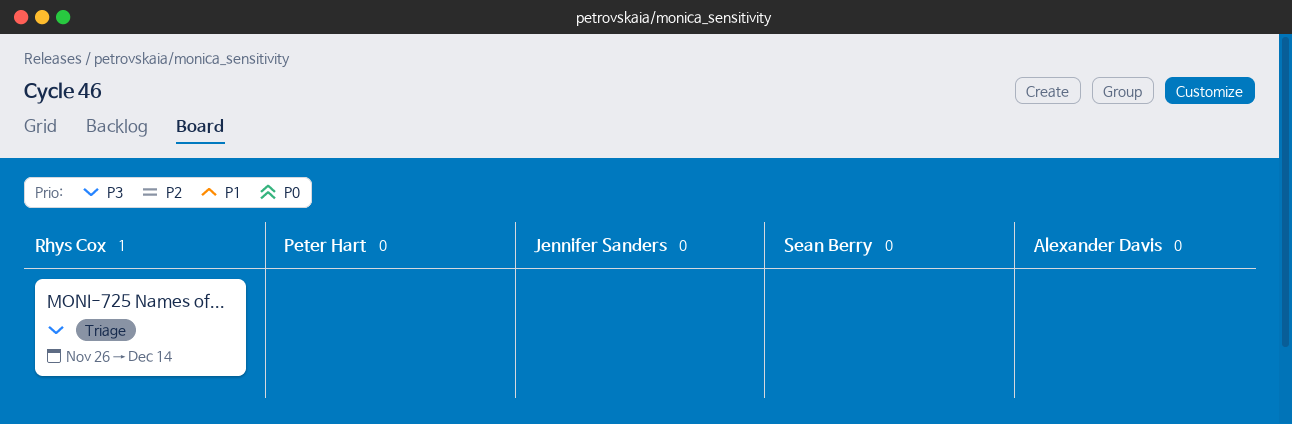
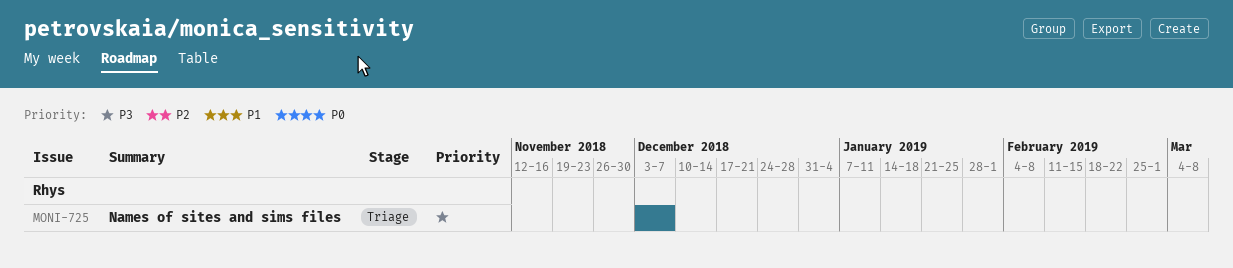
MONI-725, start: Nov 26 -> Dec 3
MONI-725, due: Dec 14 -> Dec 7

